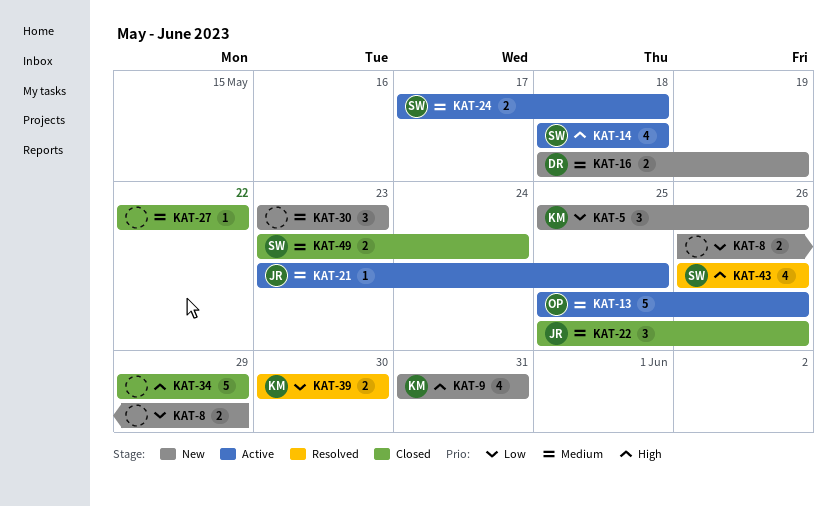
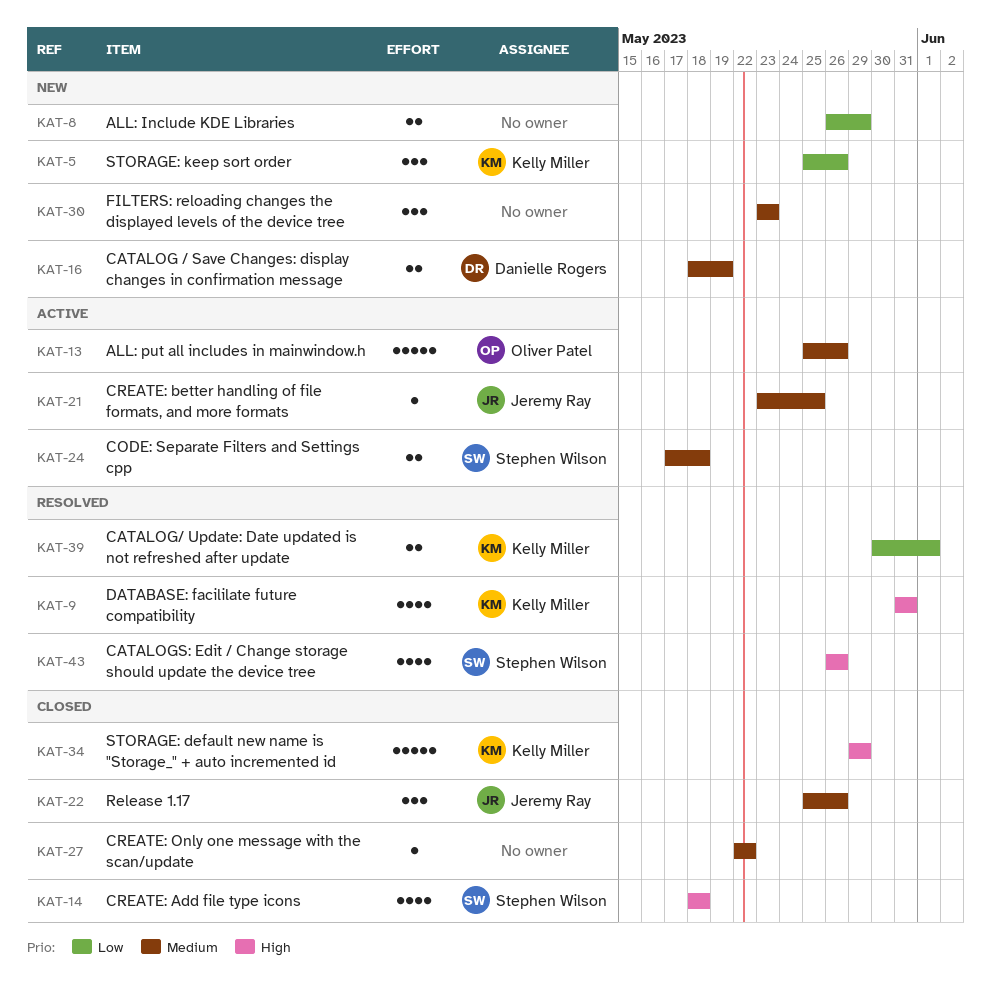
KAT-9, status: New -> Resolved
KAT-14, status: Active -> Closed
KAT-34, owner: none -> Kelly Miller
KAT-39, due: May 30 -> Jun 1
KAT-49: present -> none

